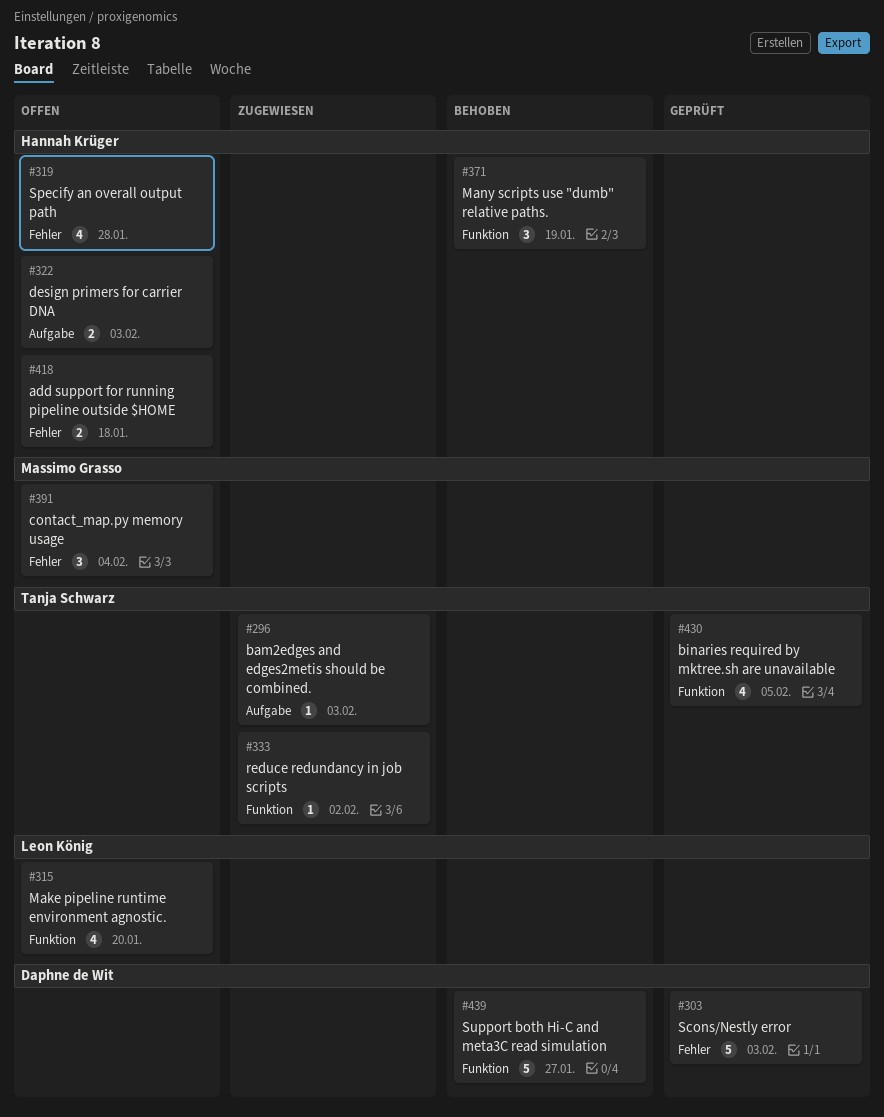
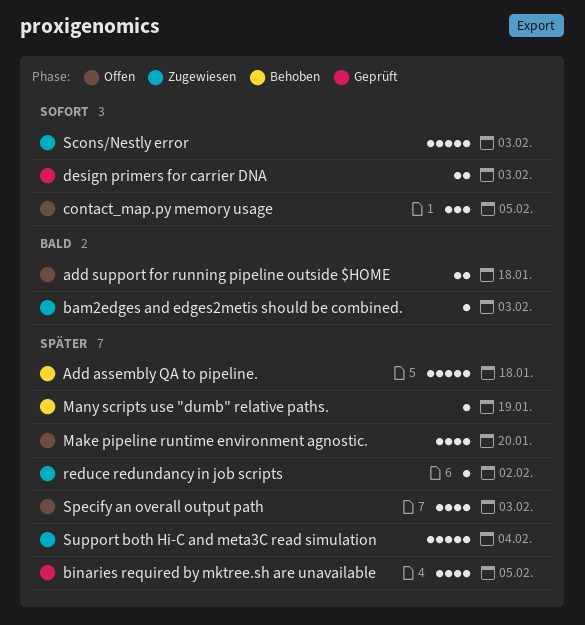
Add assembly QA to pipeline.: none -> present
contact_map.py memory usage, due: Feb 4 -> Feb 5
design primers for carrier DNA, status: Offen -> Geprüft
Many scripts use "dumb" relative paths., estimate: 3 -> 1
Scons/Nestly error, status: Geprüft -> Zugewiesen
Specify an overall output path, due: Jan 28 -> Feb 3
Support both Hi-C and meta3C read simulation, status: Behoben -> Zugewiesen
Support both Hi-C and meta3C read simulation, due: Jan 27 -> Feb 4

